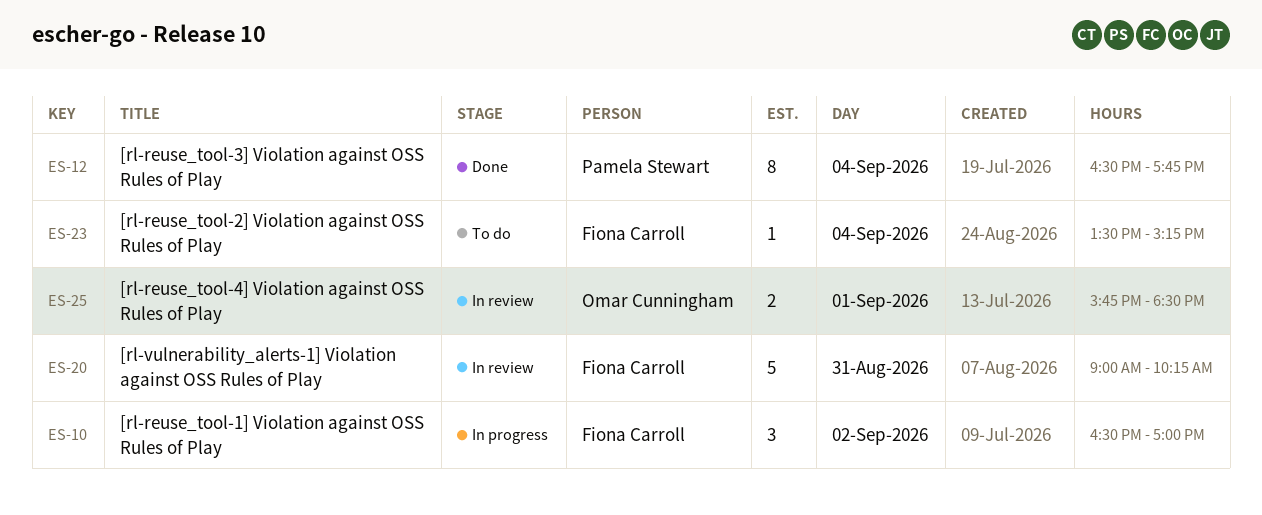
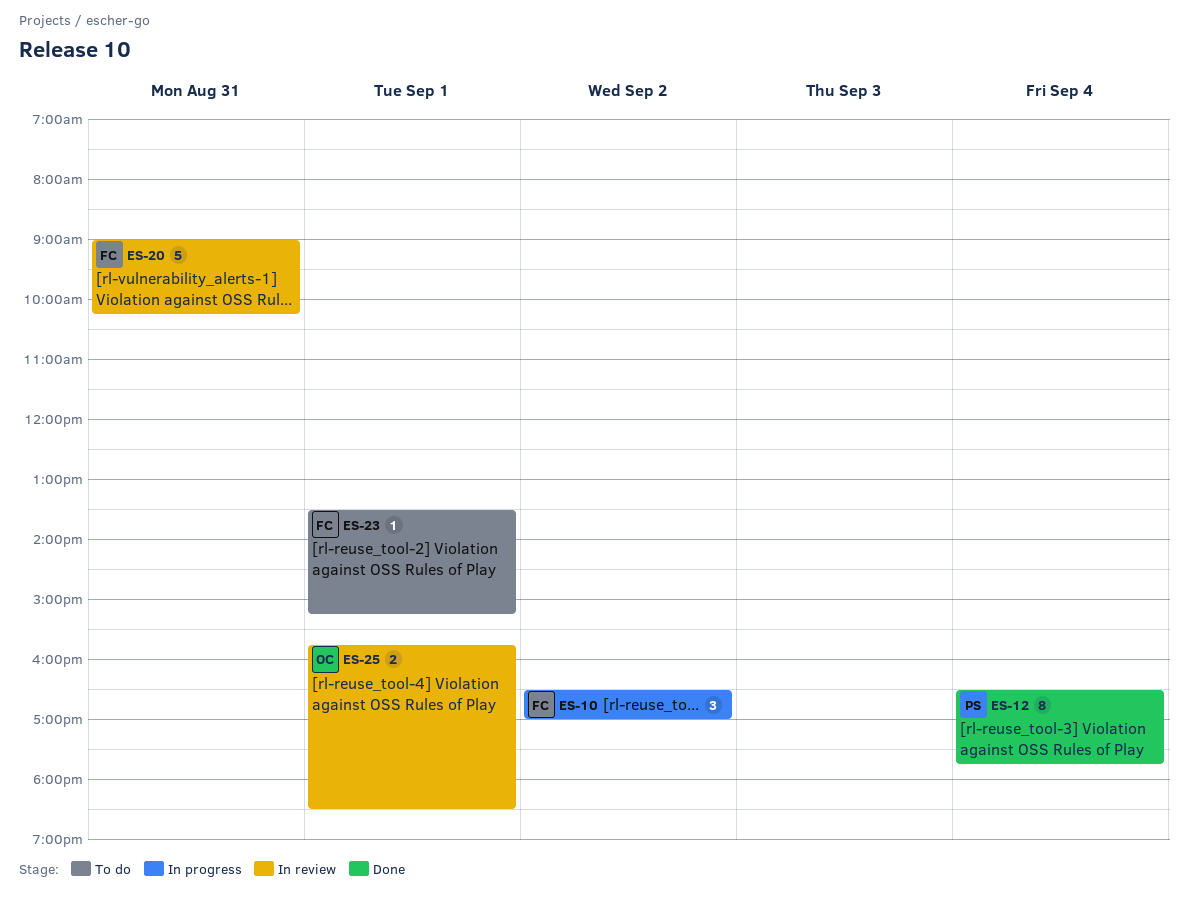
ES-23, day: Sep 4 -> Sep 1

